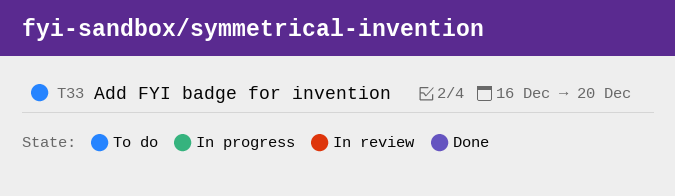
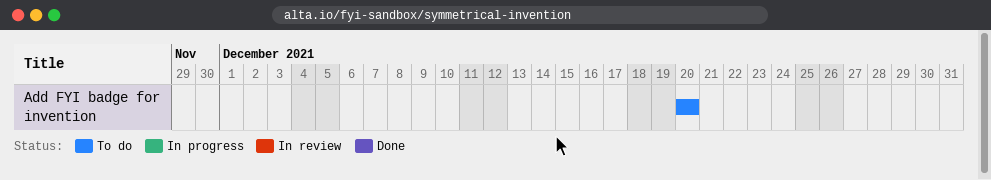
Add FYI badge for invention, start: Dec 16 -> Dec 20

